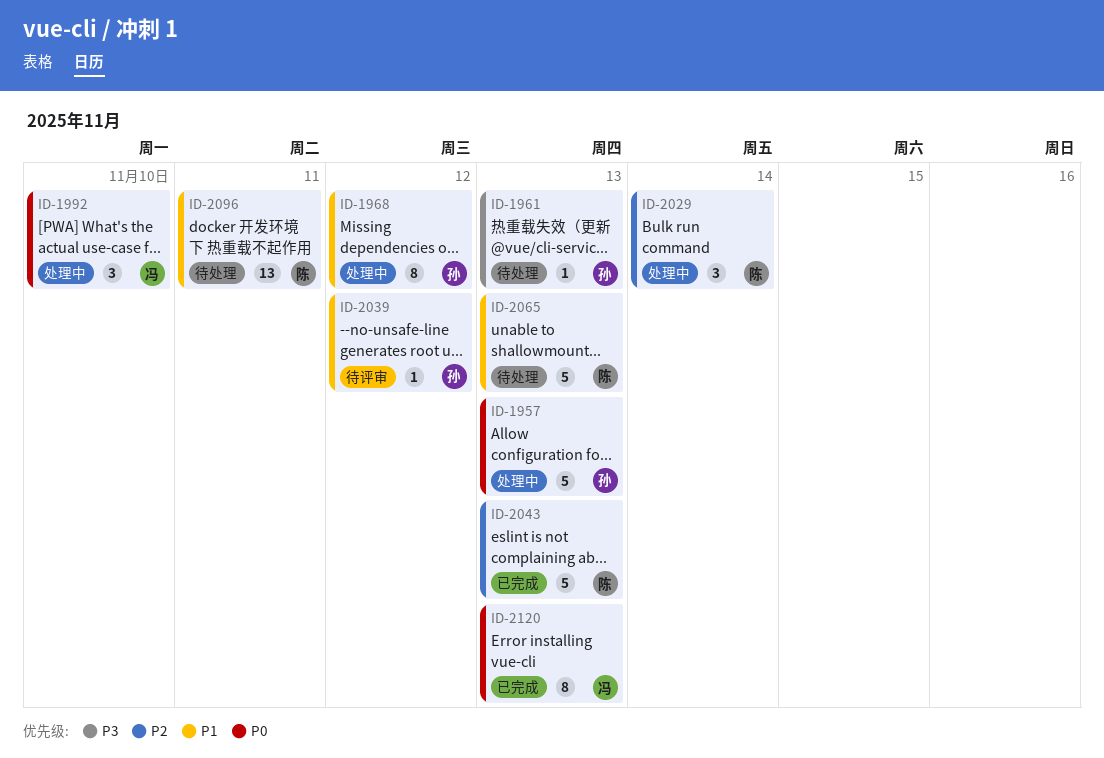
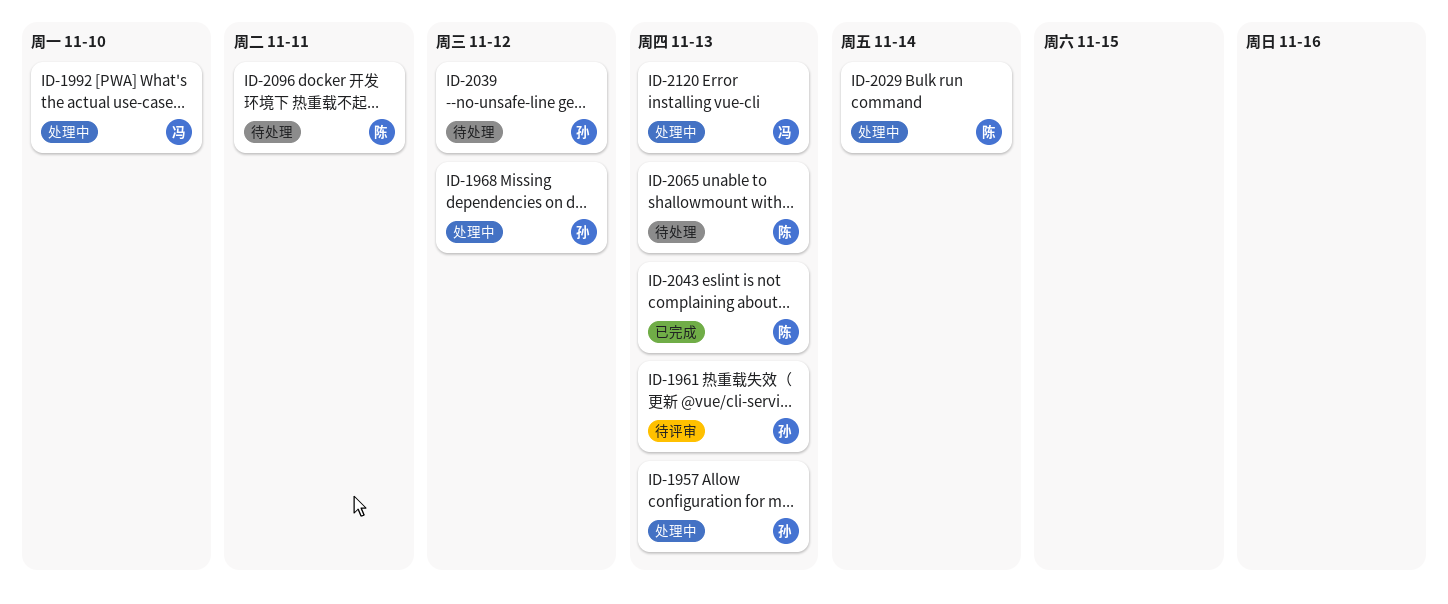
ID-1961, status: 待处理 -> 待评审
ID-2039, status: 待评审 -> 待处理
ID-2120, status: 已完成 -> 处理中

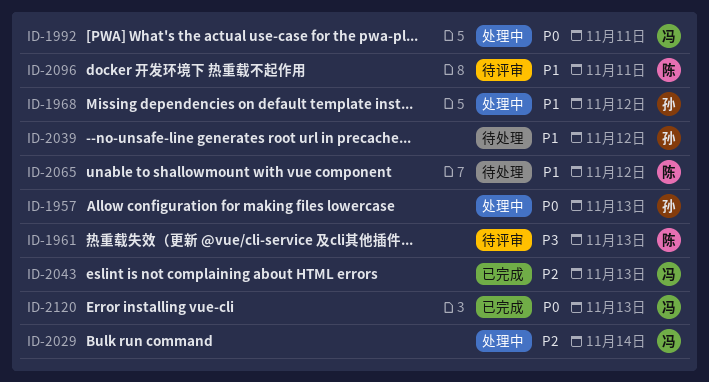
ID-1961, owner: 孙 -> 陈
ID-1992, due: Nov 10 -> Nov 11
ID-2029, owner: 陈 -> 冯
ID-2043, owner: 陈 -> 冯
ID-2065, due: Nov 13 -> Nov 12
ID-2096, status: 待处理 -> 待评审
ID-2120, status: 处理中 -> 已完成

